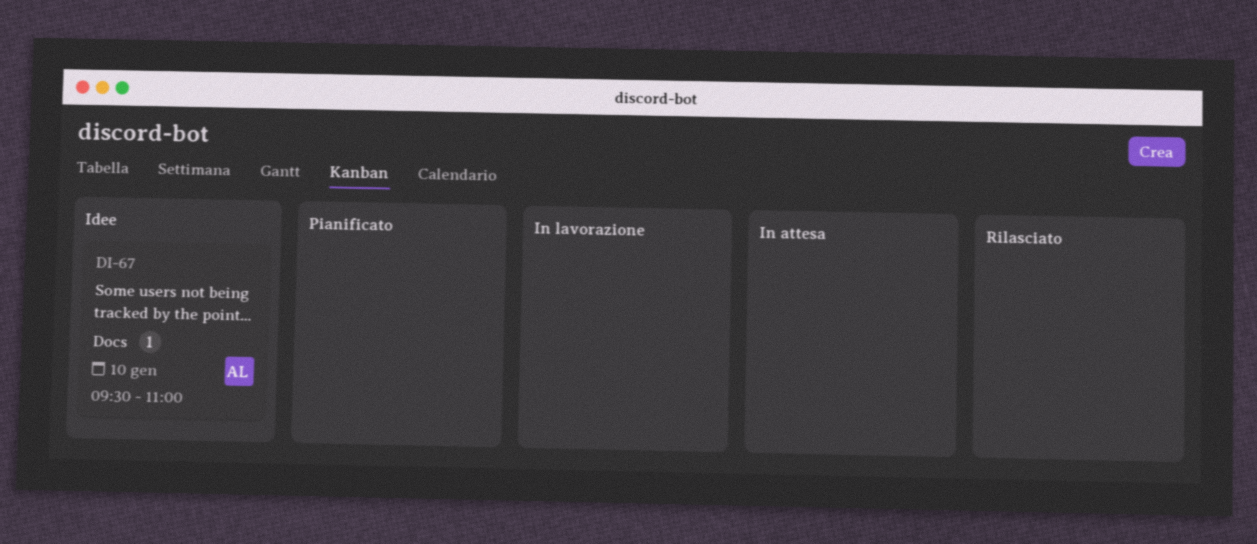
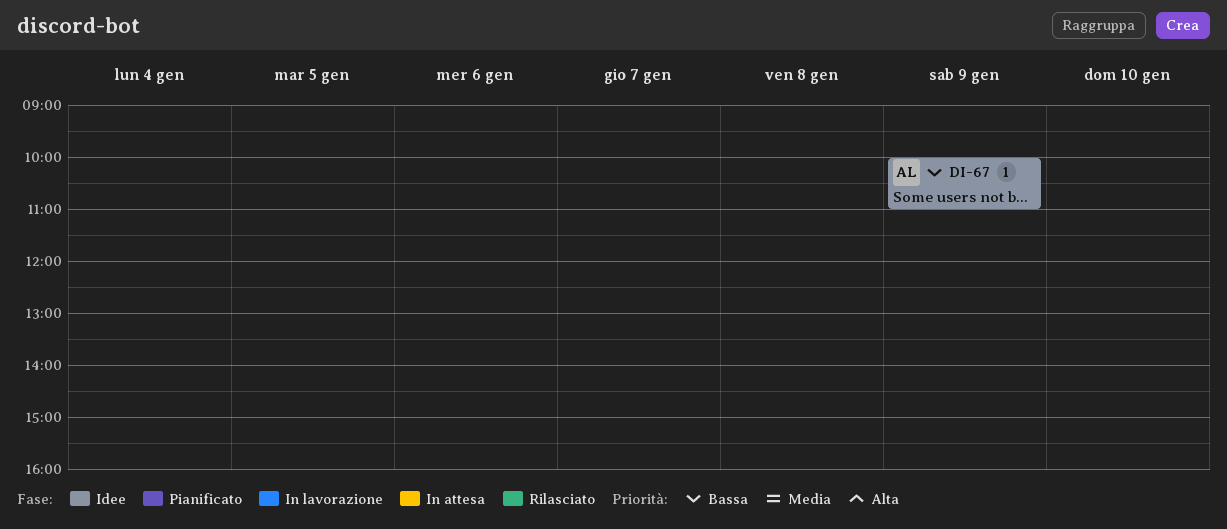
DI-67, day: Jan 10 -> Jan 9
DI-67, begins: 09:30 -> 10:00

